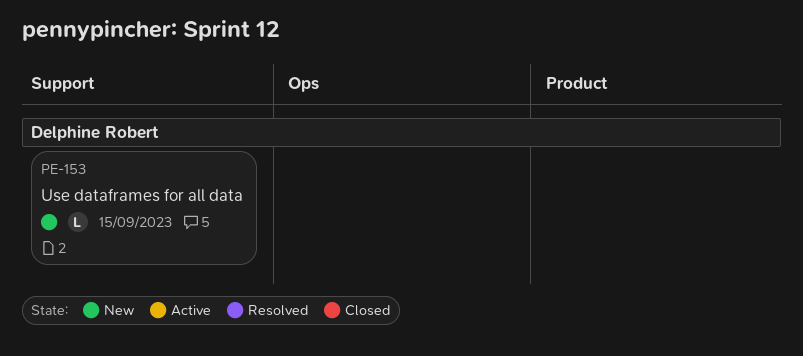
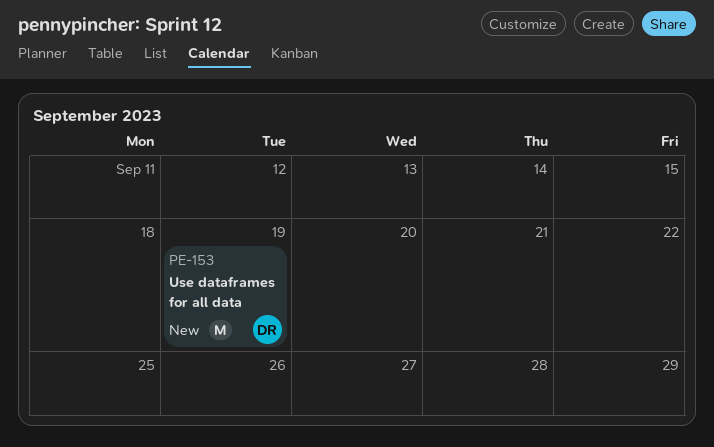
PE-153, estimate: L -> M
PE-153, due: Sep 15 -> Sep 19

